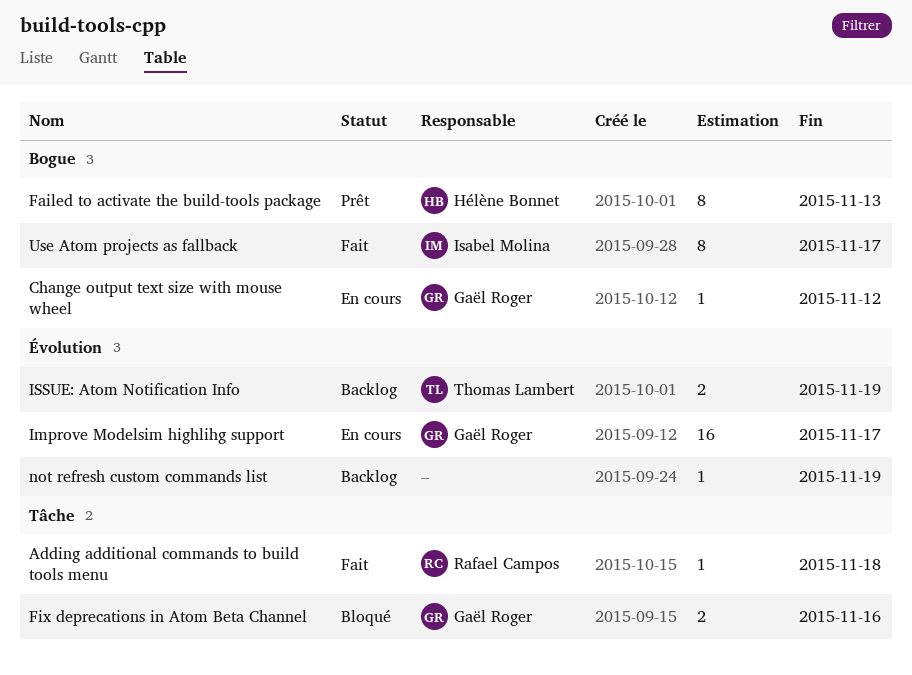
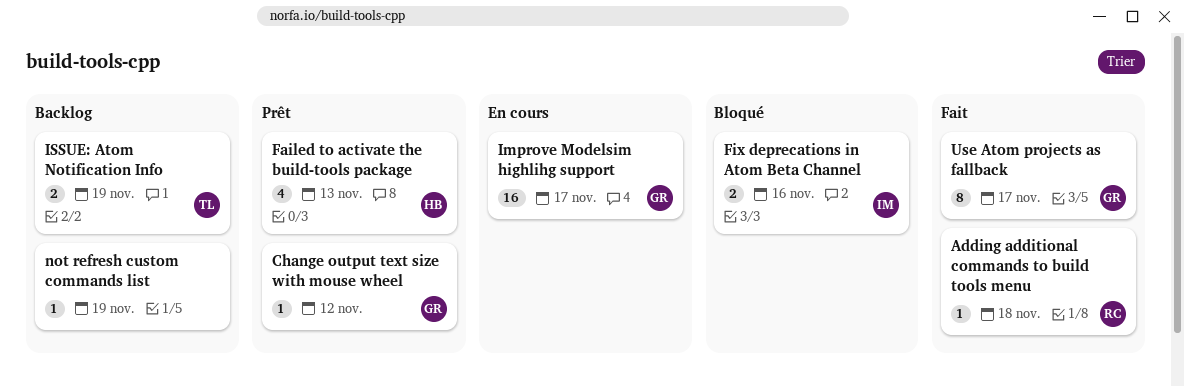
Change output text size with mouse wheel, status: En cours -> Prêt
Failed to activate the build-tools package, estimate: 8 -> 4
Fix deprecations in Atom Beta Channel, owner: Gaël Roger -> Isabel Molina
Use Atom projects as fallback, owner: Isabel Molina -> Gaël Roger

